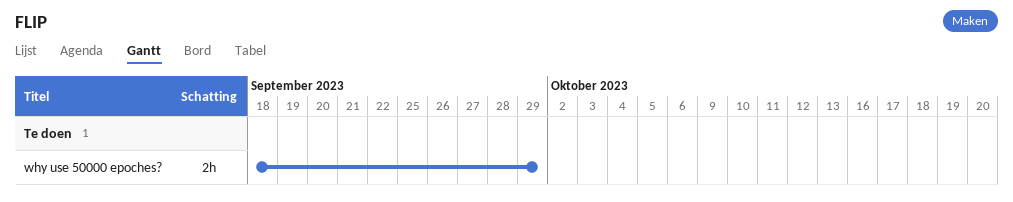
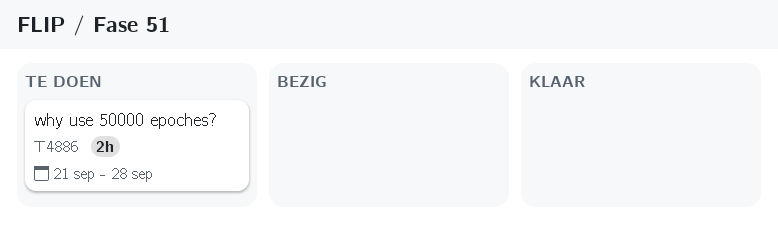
why use 50000 epoches?, start: Sep 18 -> Sep 21
why use 50000 epoches?, due: Sep 29 -> Sep 28

